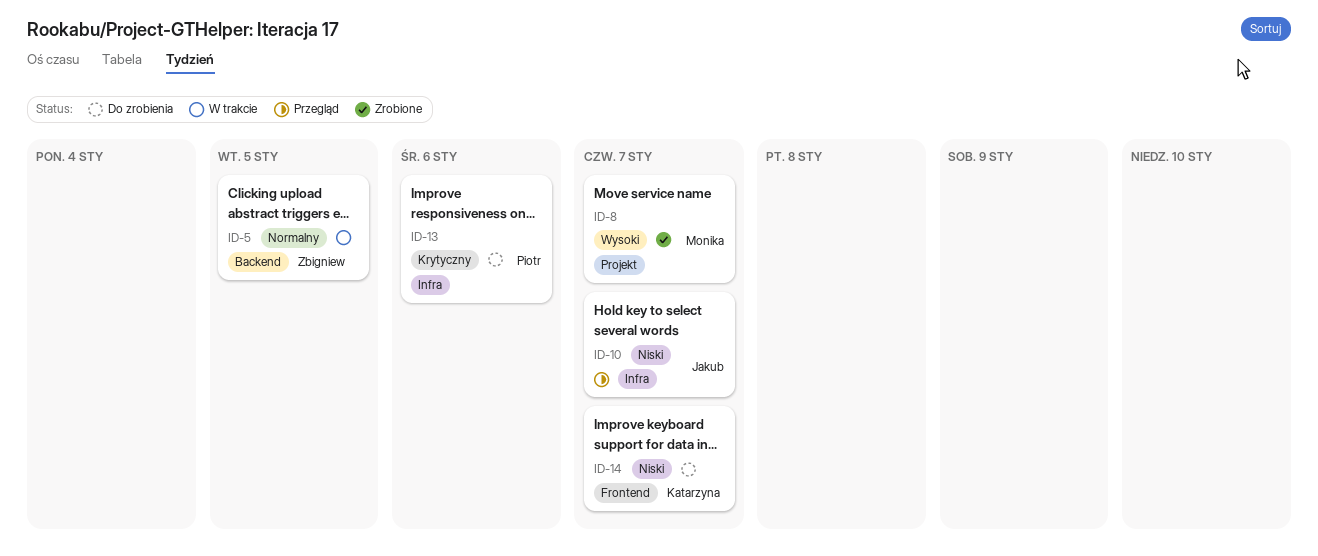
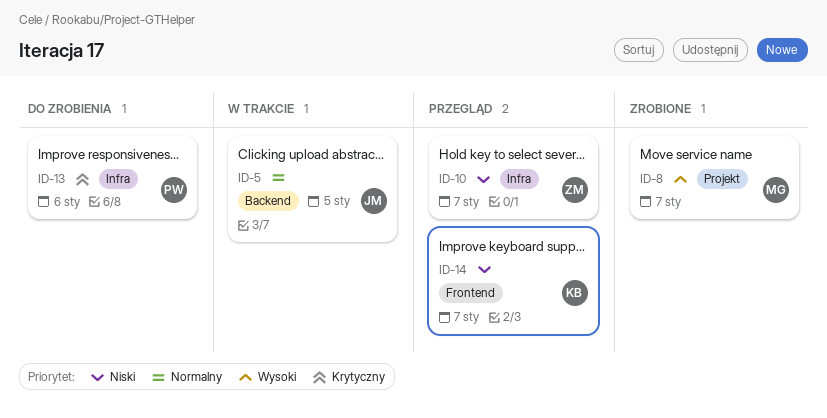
ID-5, owner: Zbigniew -> Jakub
ID-10, owner: Jakub -> Zbigniew
ID-14, status: Do zrobienia -> Przegląd

